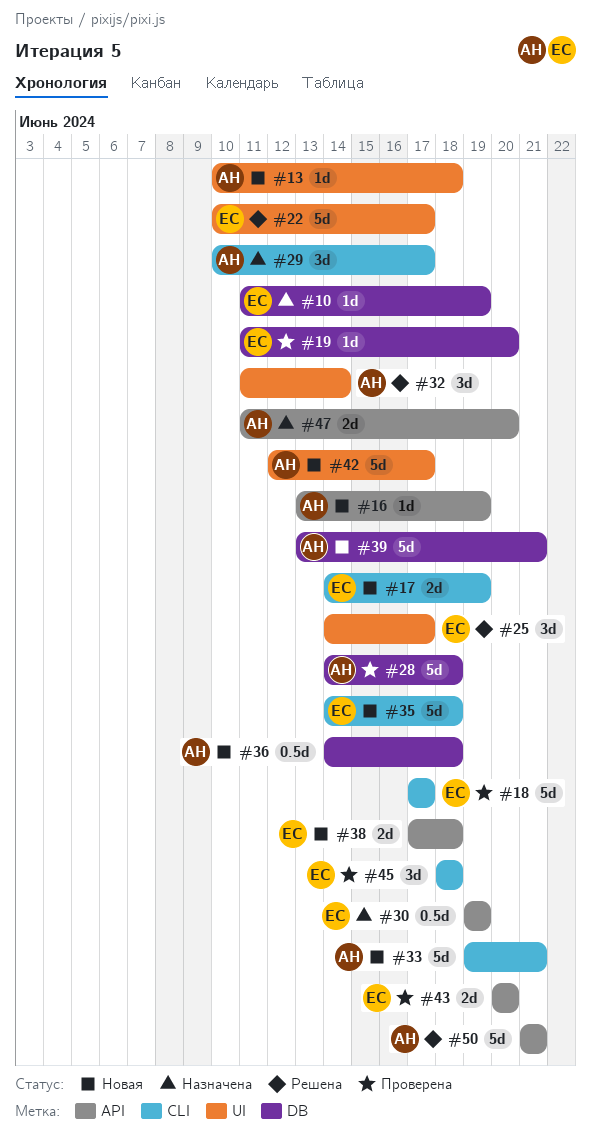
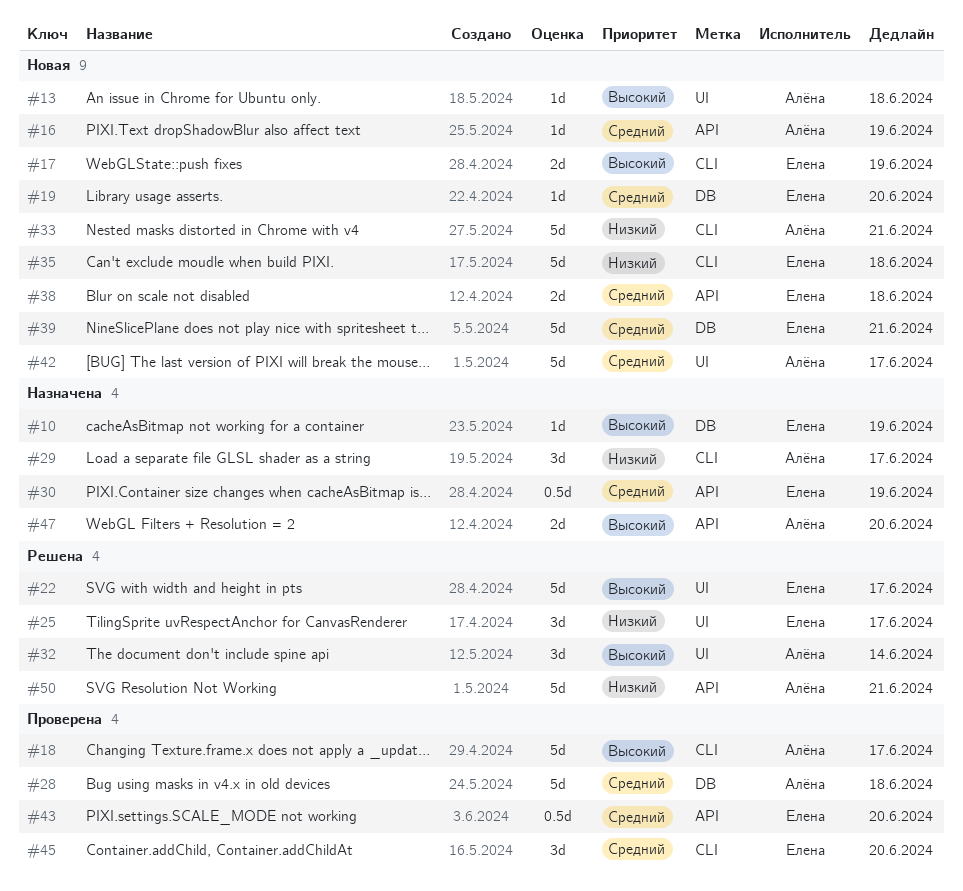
#18, owner: Елена -> Алёна
#19, status: Проверена -> Новая
#36: present -> none
#39, owner: Алёна -> Елена
#43, estimate: 2d -> 0.5d
#45, due: Jun 18 -> Jun 20

